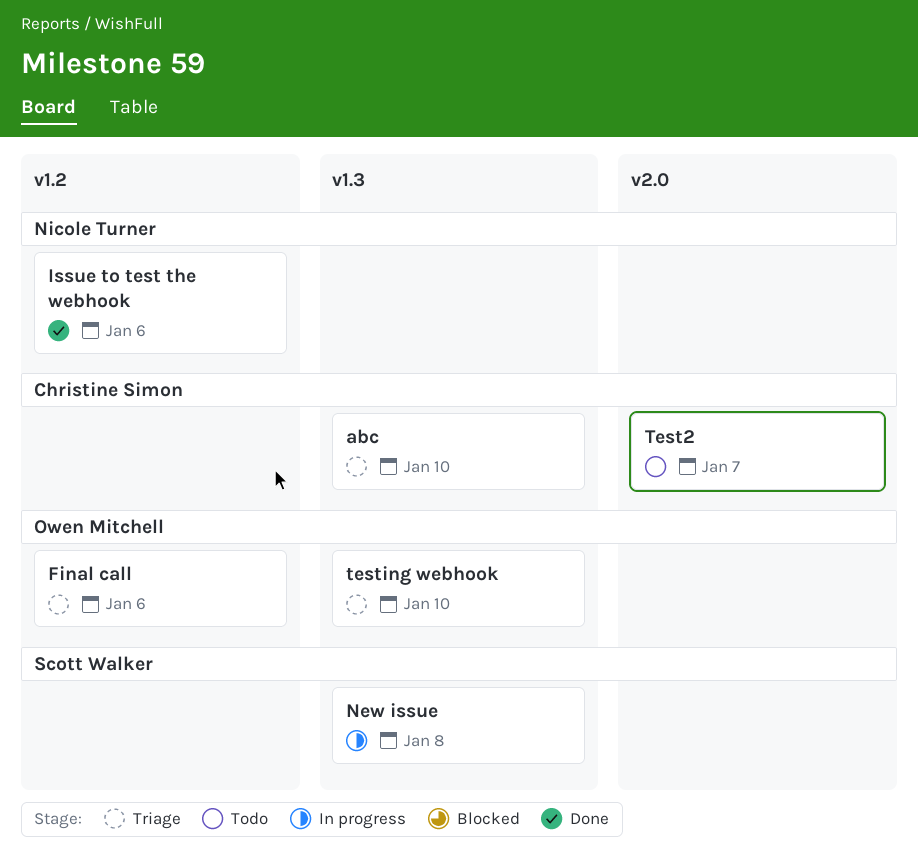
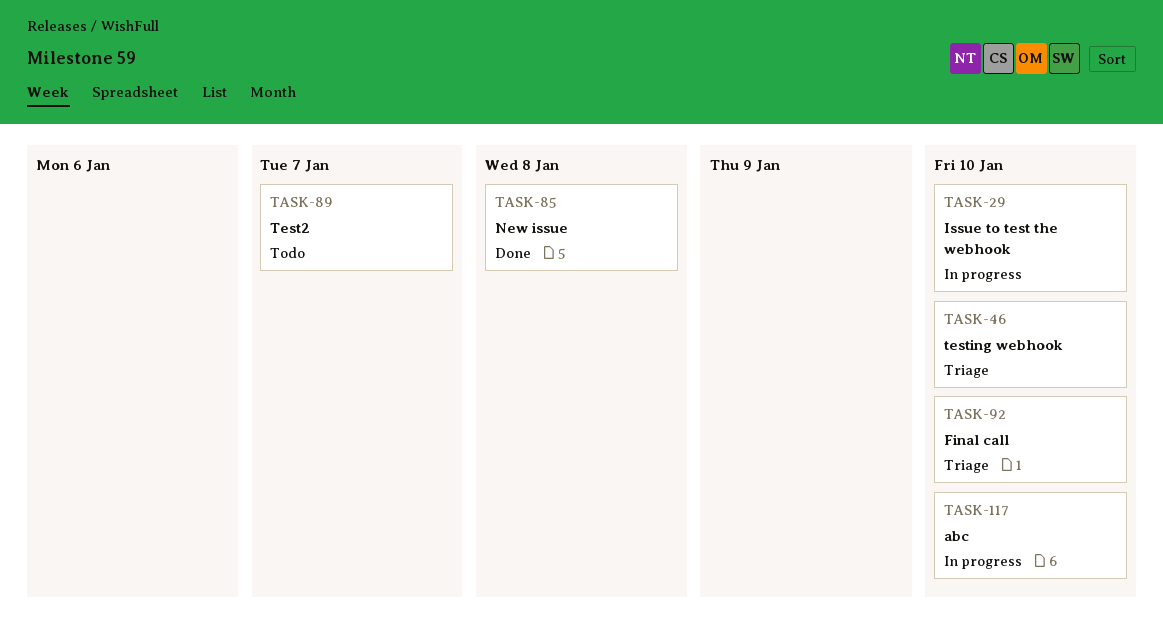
abc, status: Triage -> In progress
Final call, due: Jan 6 -> Jan 10
Issue to test the webhook, status: Done -> In progress
Issue to test the webhook, due: Jan 6 -> Jan 10
New issue, status: In progress -> Done

